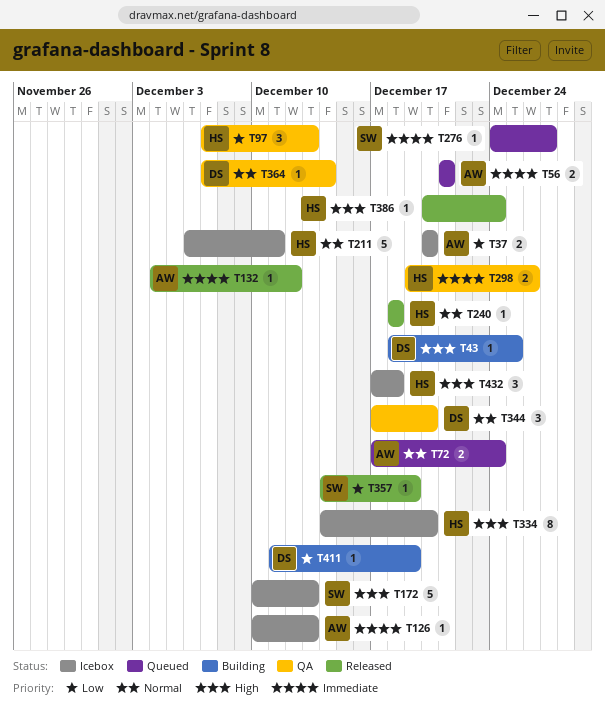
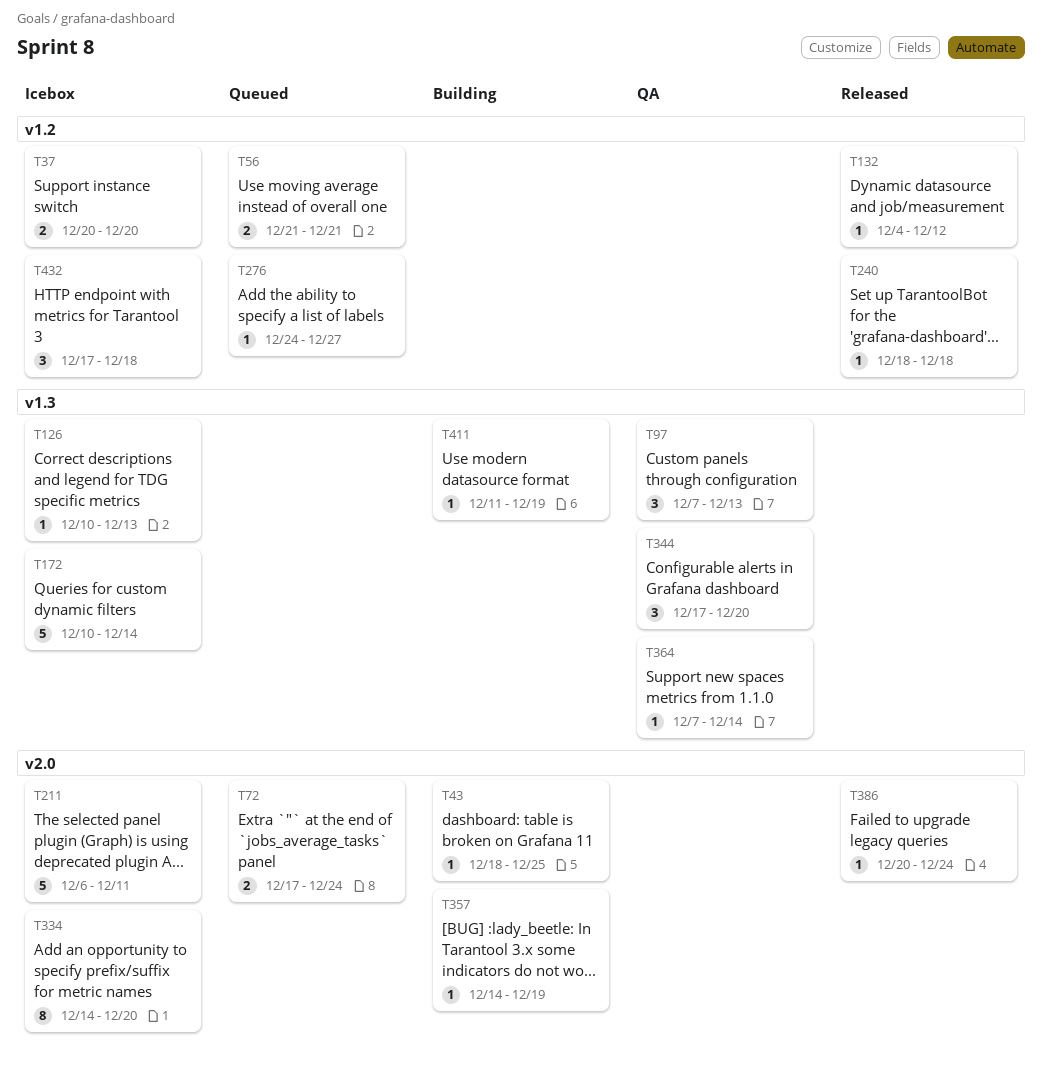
T172, due: Dec 13 -> Dec 14
T298: present -> none
T357, status: Released -> Building

